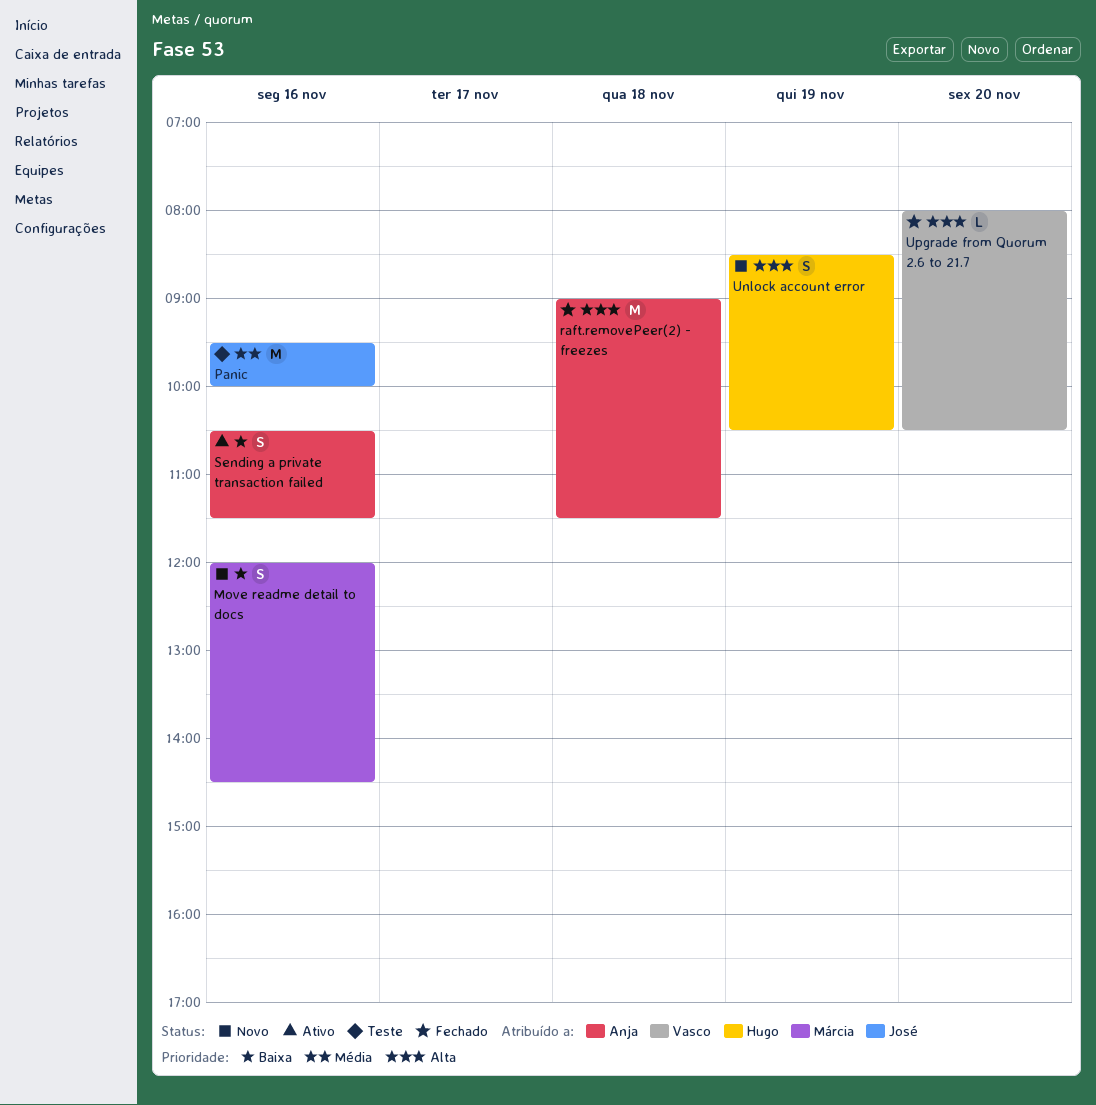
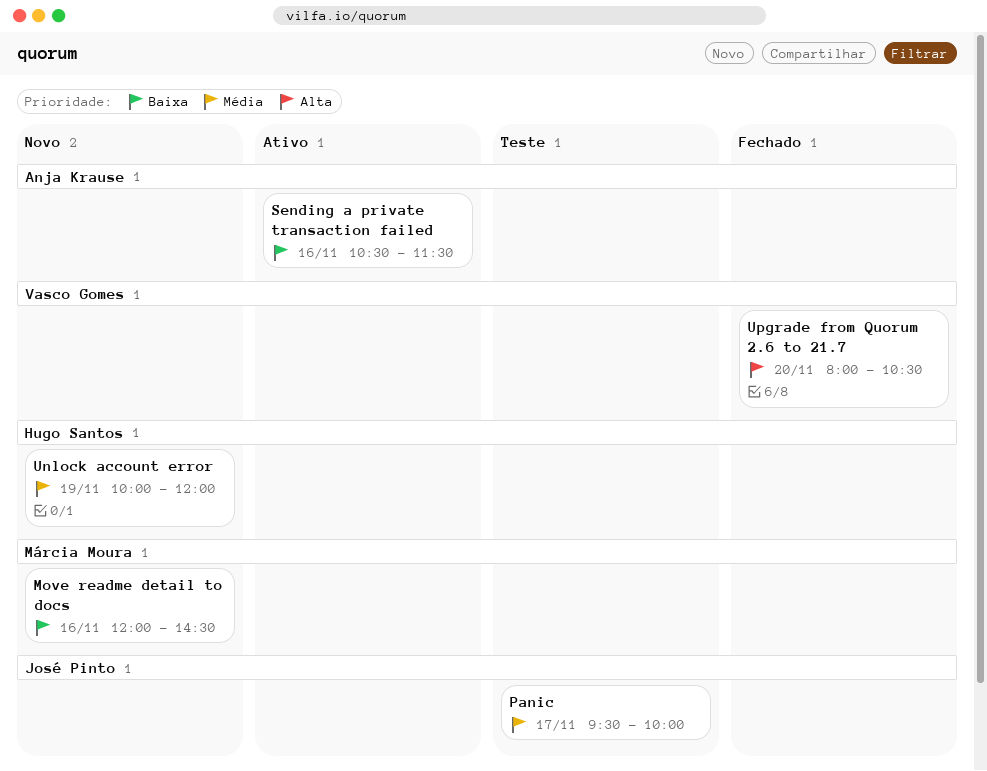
Panic, day: Nov 16 -> Nov 17
raft.removePeer(2) - freezes: present -> none
Unlock account error, priority: Alta -> Média
Unlock account error, begins: 08:30 -> 10:00
Unlock account error, ends: 10:30 -> 12:00

